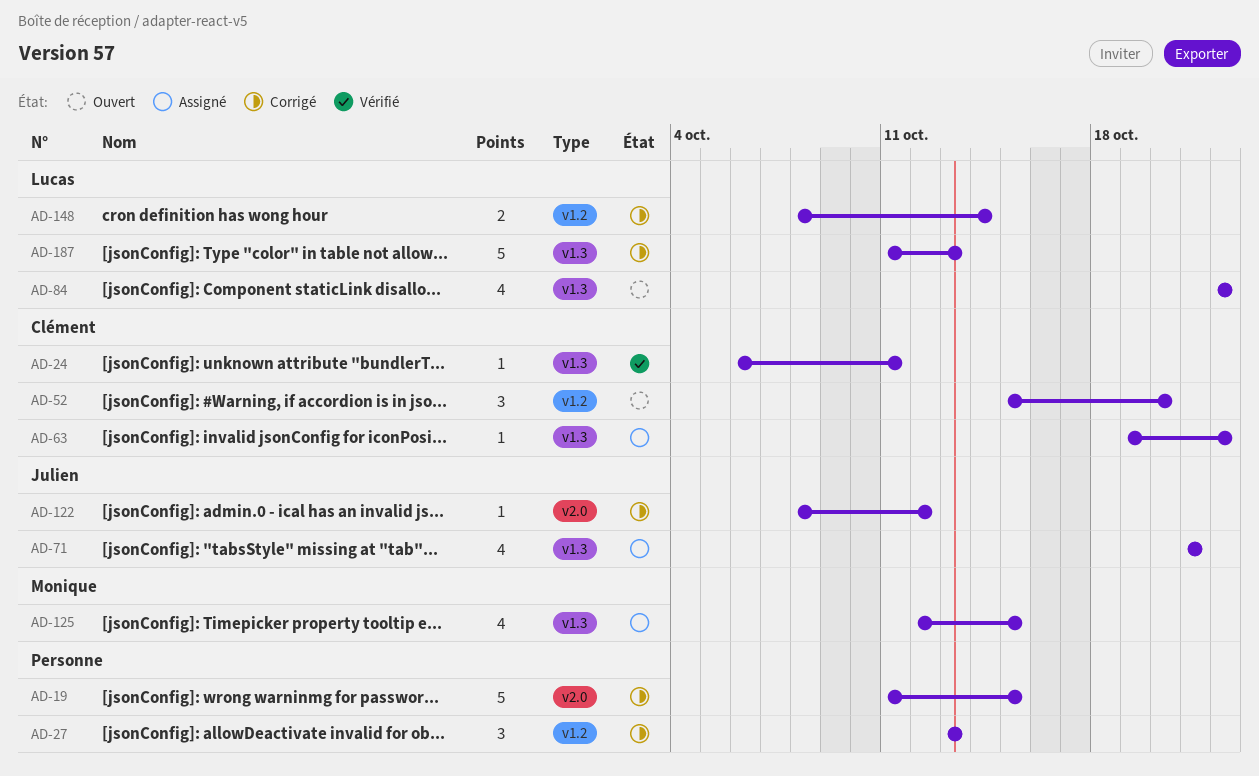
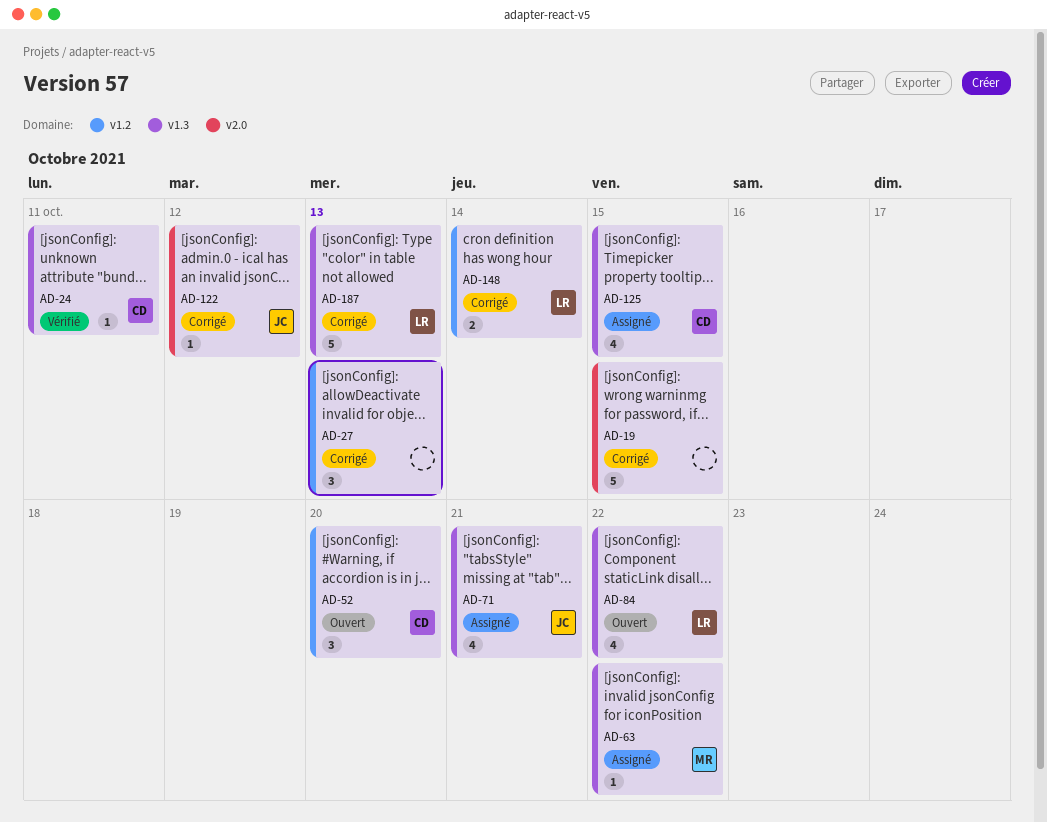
AD-63, owner: Clément -> Monique
AD-125, owner: Monique -> Clément

